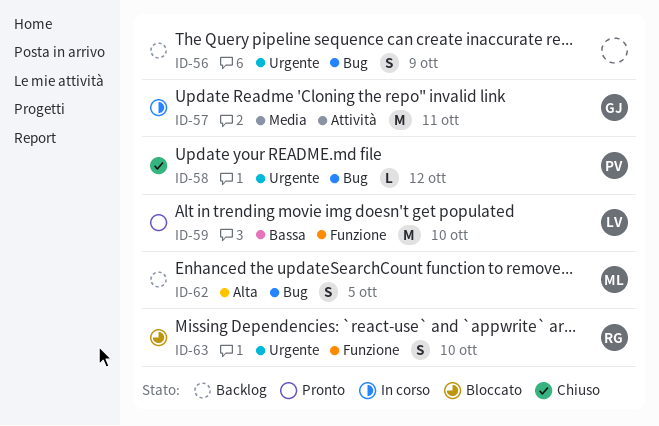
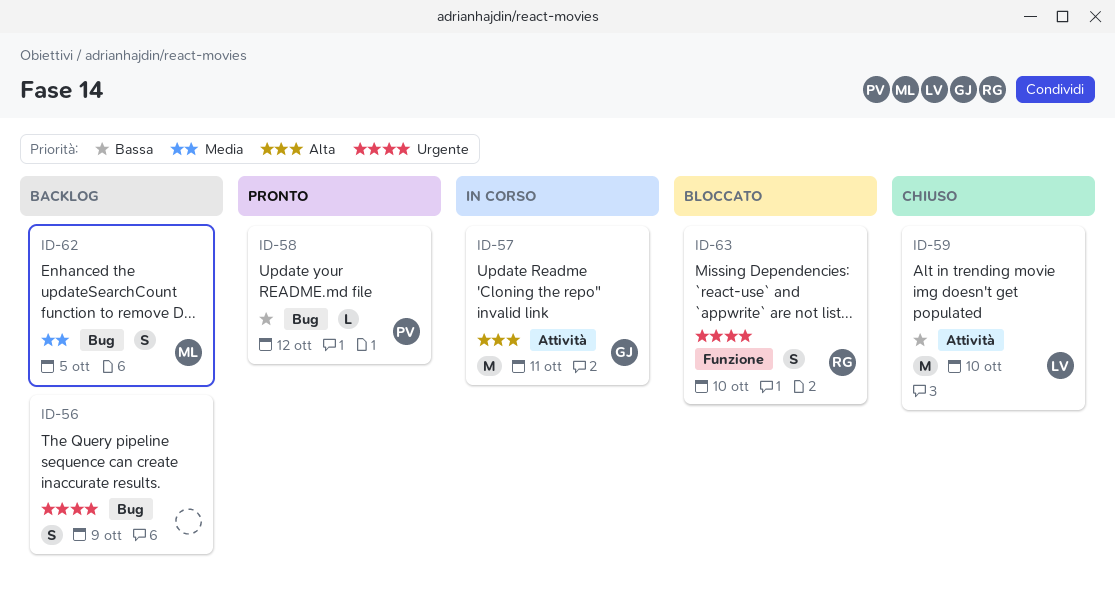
ID-57, priority: Media -> Alta
ID-58, status: Chiuso -> Pronto
ID-58, priority: Urgente -> Bassa
ID-59, status: Pronto -> Chiuso
ID-59, label: Funzione -> Attività
ID-62, priority: Alta -> Media

